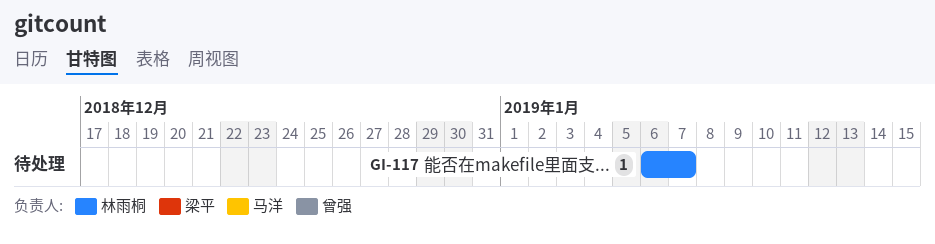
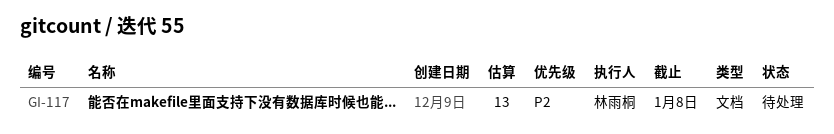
GI-117, estimate: 1 -> 13
GI-117, due: Jan 7 -> Jan 8

